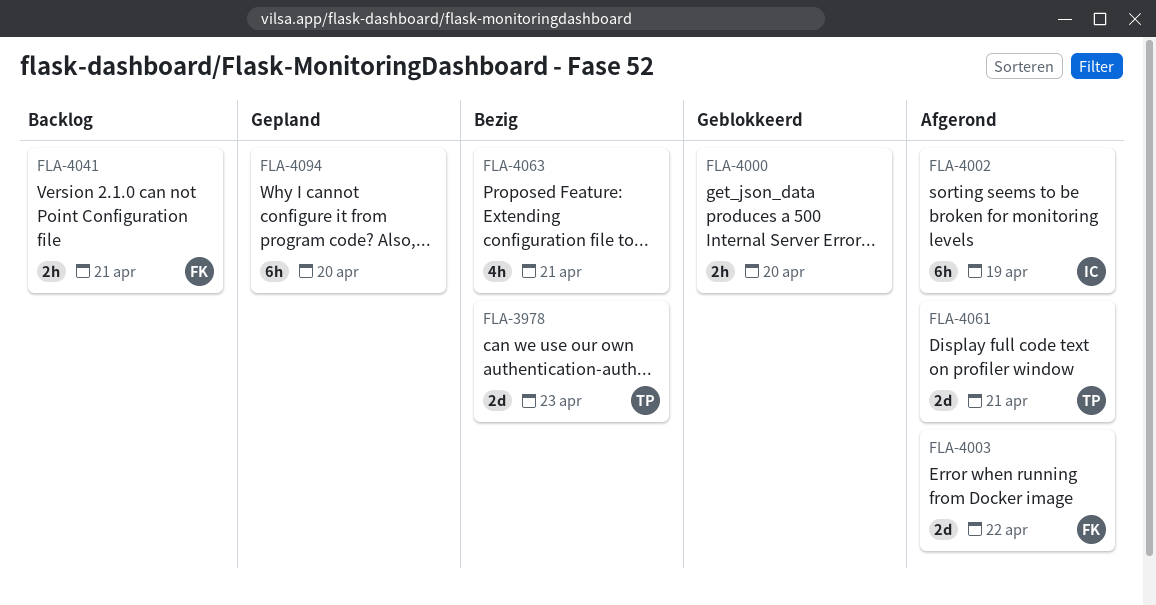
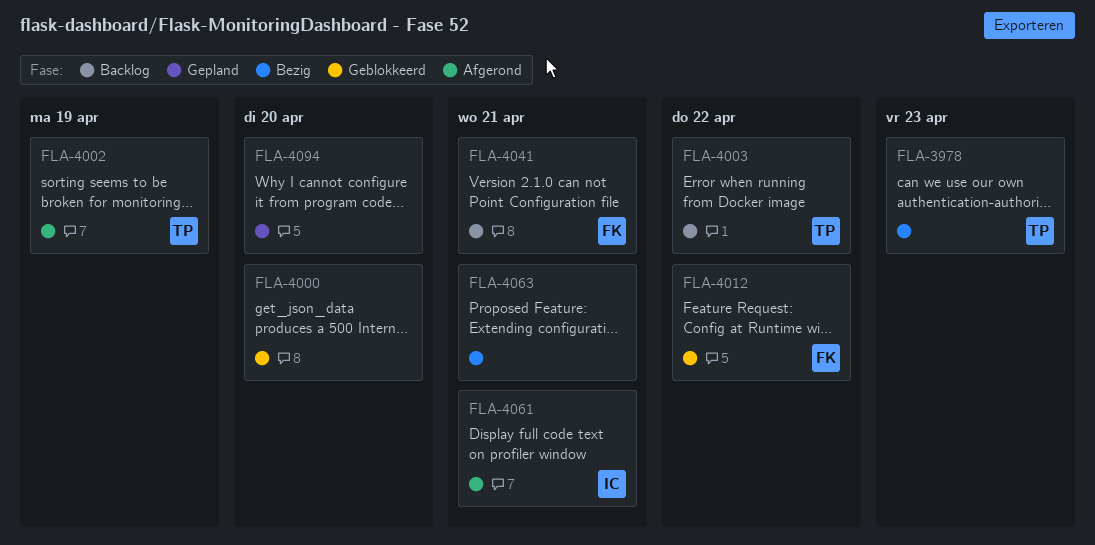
FLA-4002, owner: IC -> TP
FLA-4003, status: Afgerond -> Backlog
FLA-4003, owner: FK -> TP
FLA-4012: none -> present
FLA-4061, owner: TP -> IC

